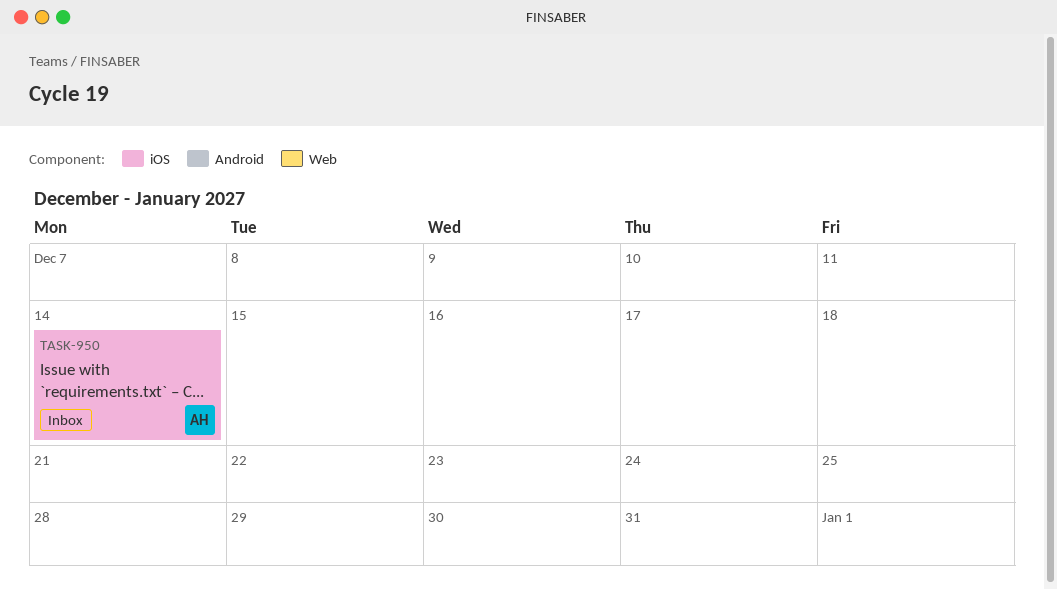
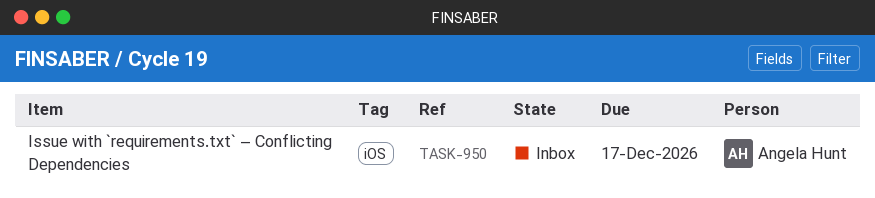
TASK-950, due: Dec 14 -> Dec 17

